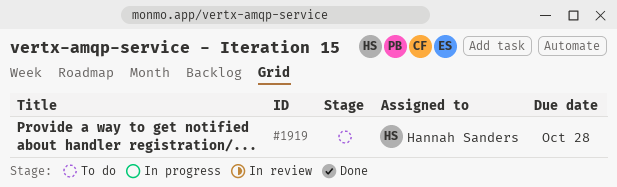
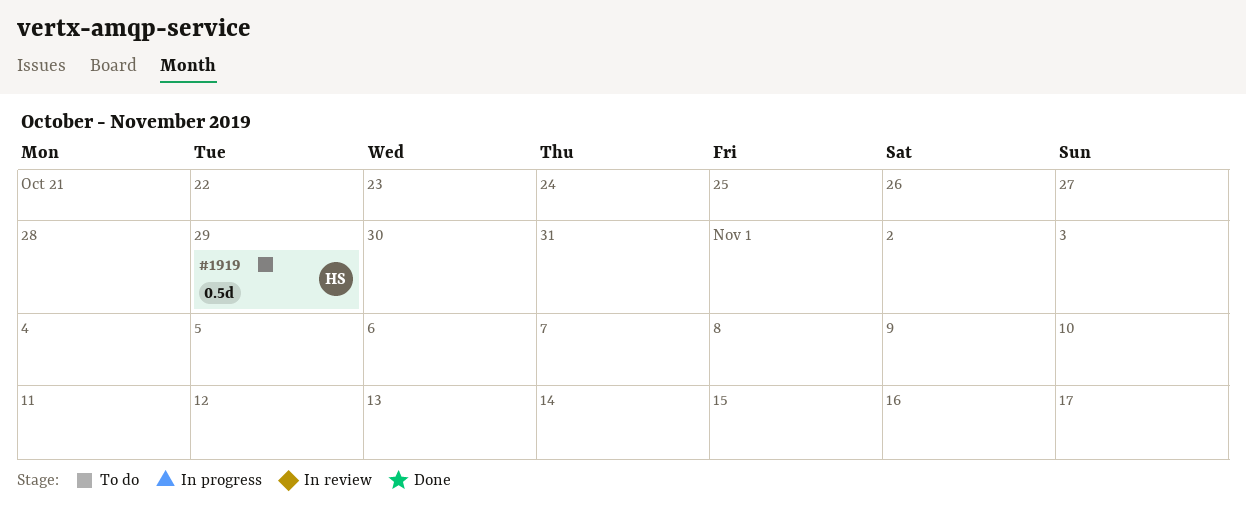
#1919, due: Oct 28 -> Oct 29

